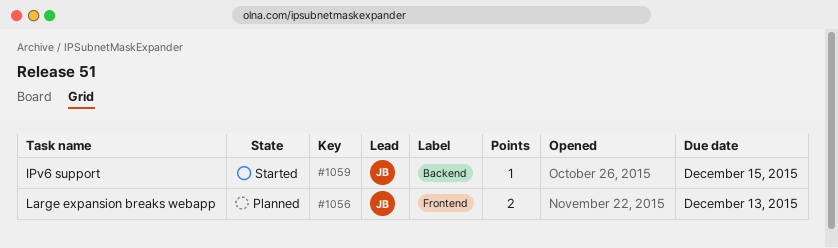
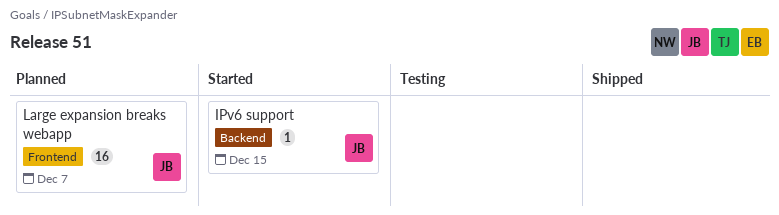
Large expansion breaks webapp, estimate: 2 -> 16
Large expansion breaks webapp, due: Dec 13 -> Dec 7

